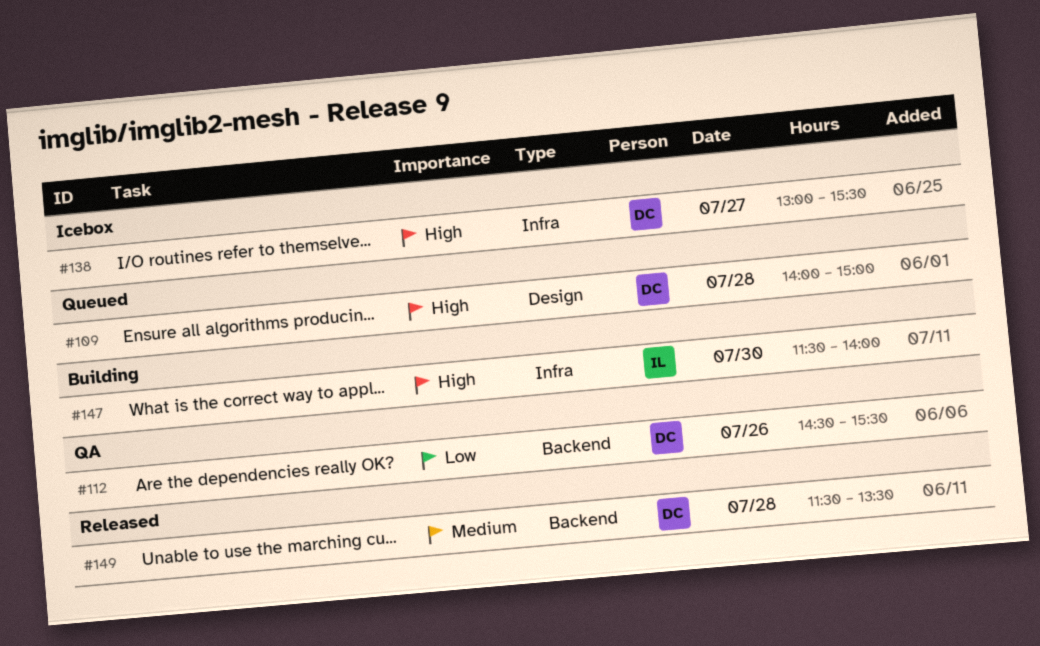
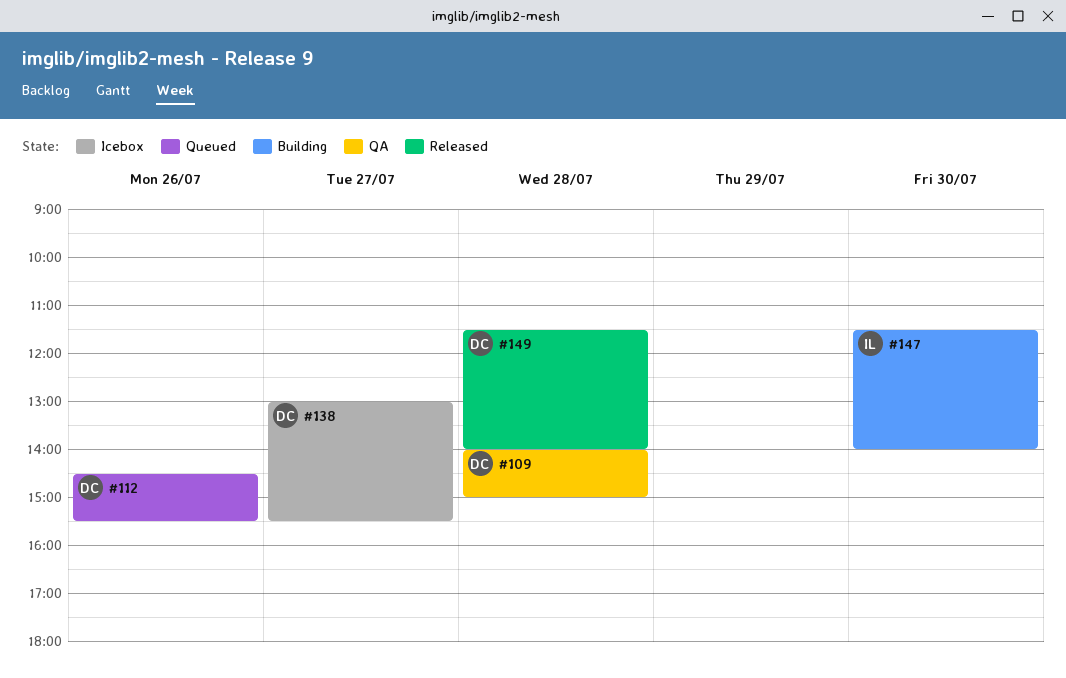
#109, status: Queued -> QA
#112, status: QA -> Queued
#149, ends: 13:30 -> 14:00

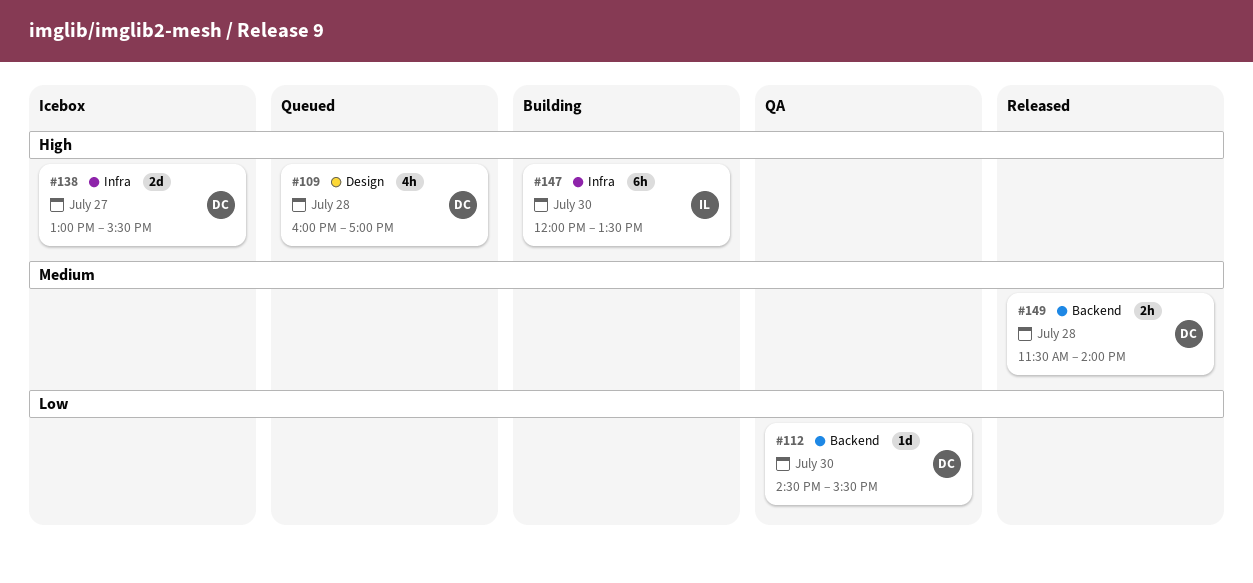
#109, status: QA -> Queued
#109, begins: 14:00 -> 16:00
#109, ends: 15:00 -> 17:00
#112, status: Queued -> QA
#112, day: Jul 26 -> Jul 30
#147, begins: 11:30 -> 12:00
#147, ends: 14:00 -> 13:30

